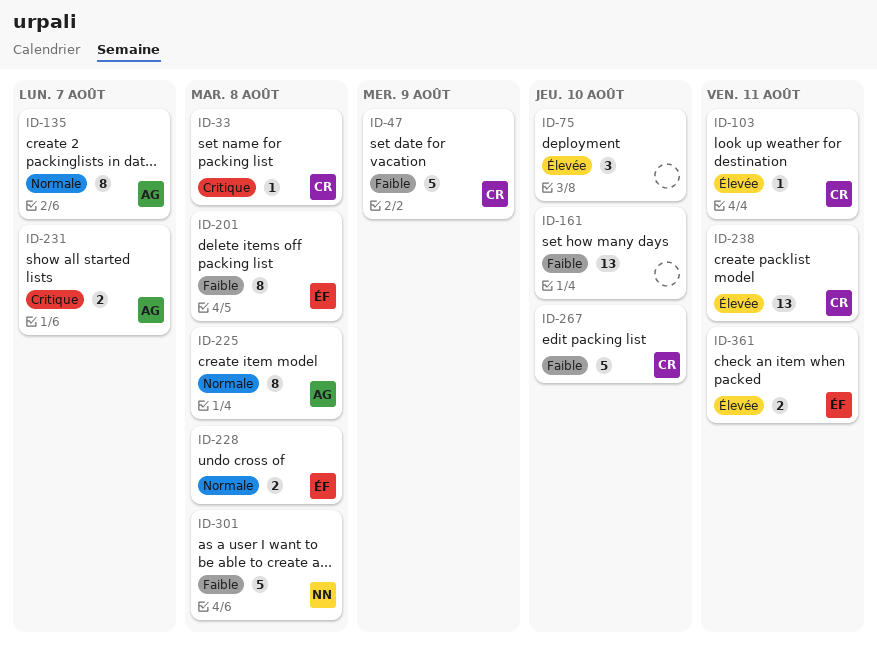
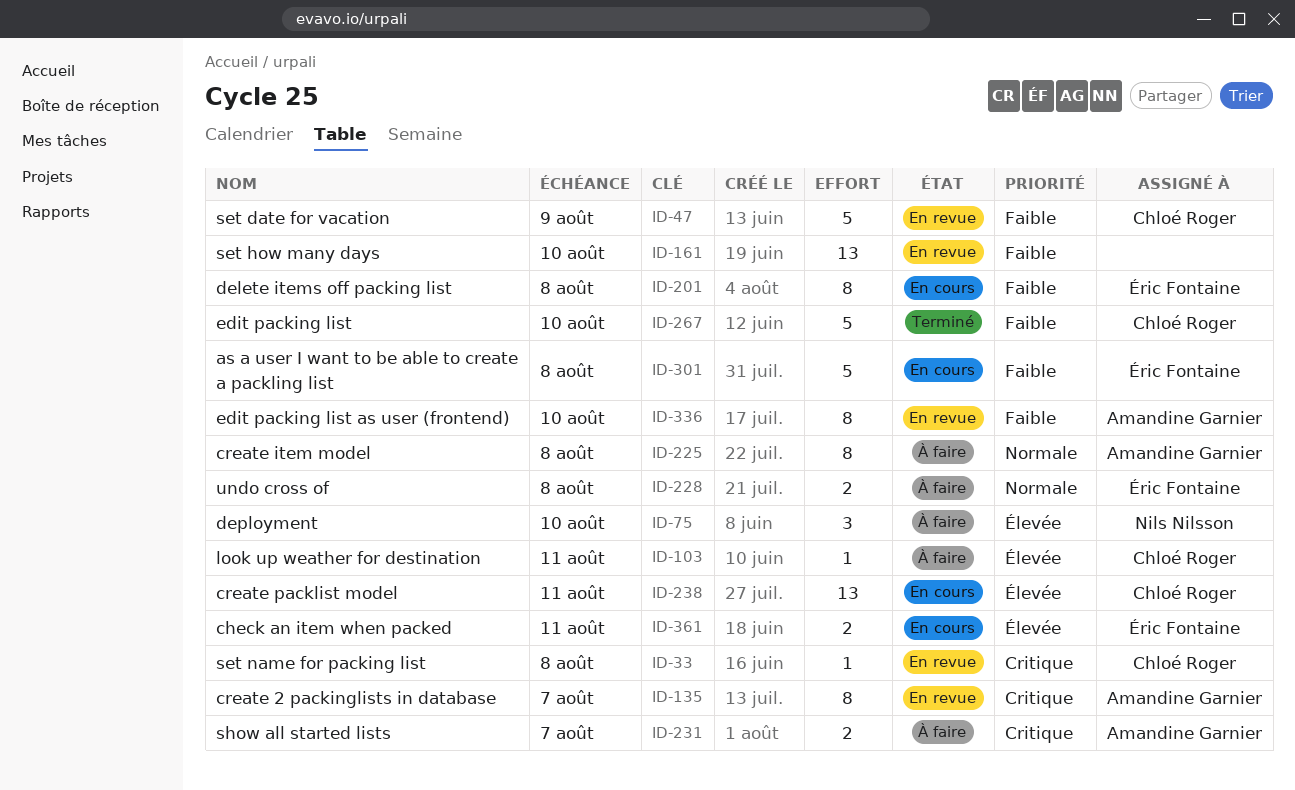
ID-75, owner: none -> Nils Nilsson
ID-135, priority: Normale -> Critique
ID-301, owner: Nils Nilsson -> Éric Fontaine
ID-336: none -> present

